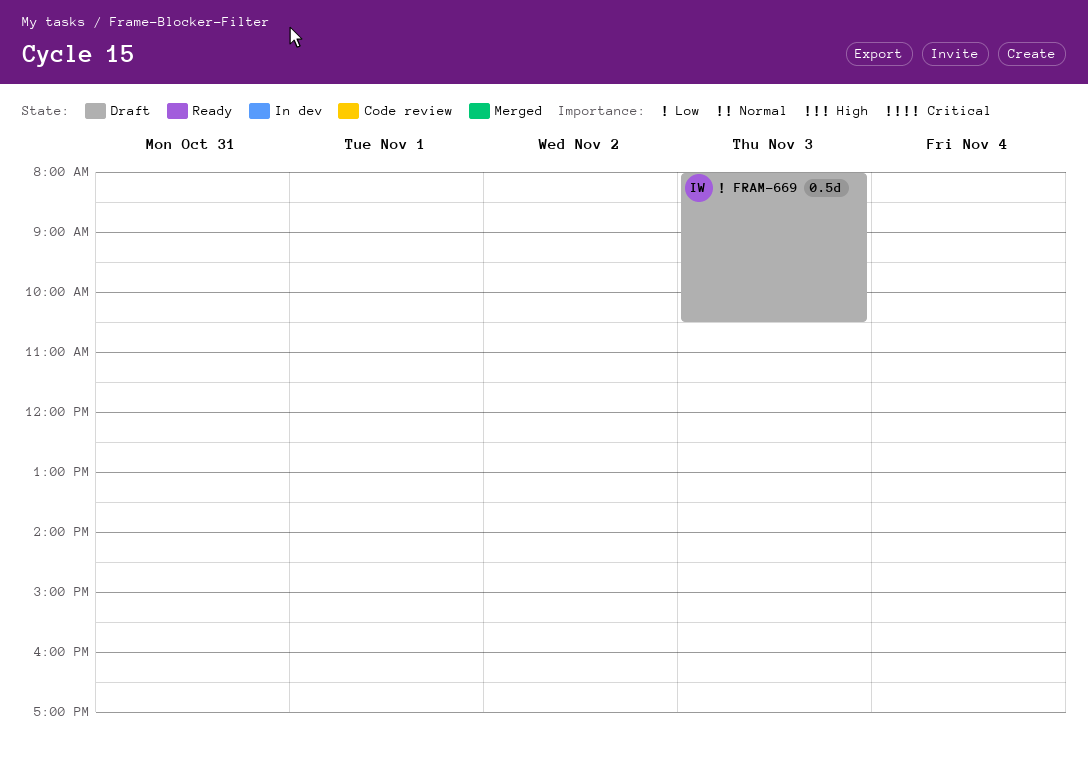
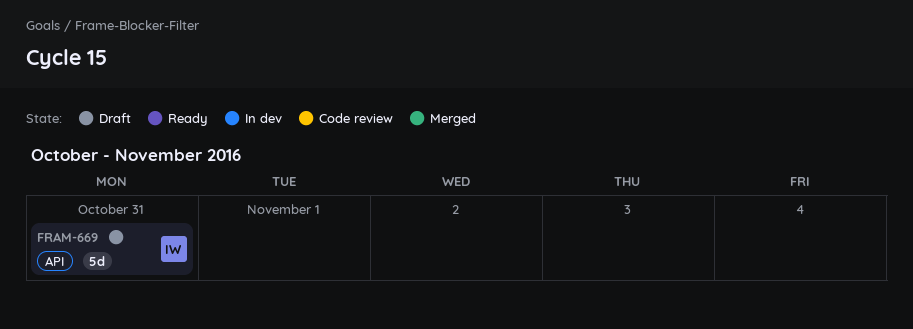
FRAM-669, estimate: 0.5d -> 5d
FRAM-669, day: Nov 3 -> Oct 31

